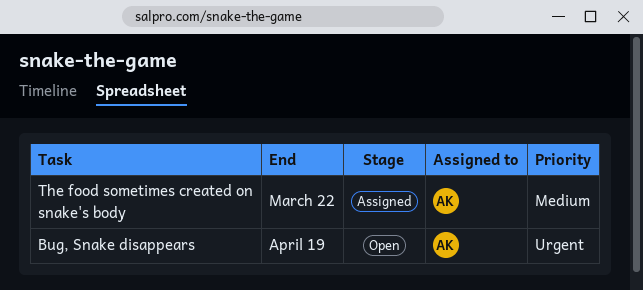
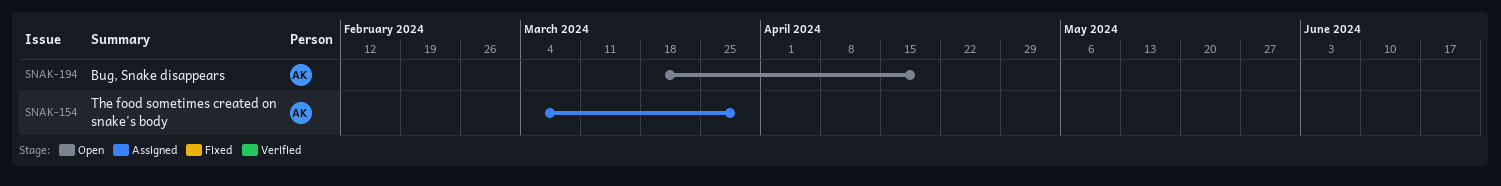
The food sometimes created on snake's body, due: Mar 22 -> Mar 29

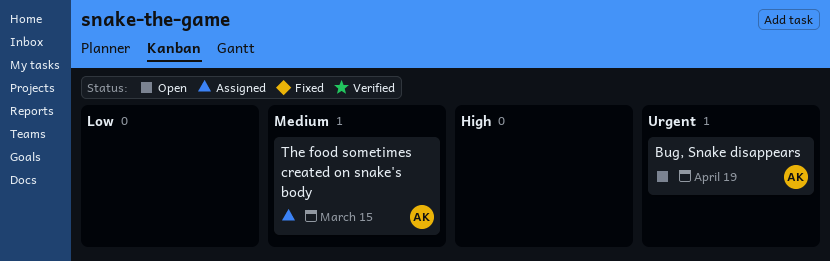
The food sometimes created on snake's body, due: Mar 29 -> Mar 15

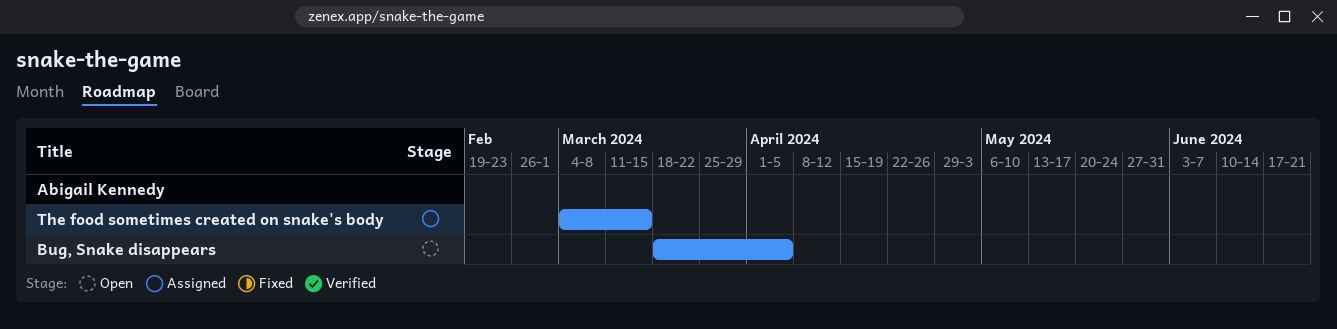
Bug, Snake disappears, due: Apr 19 -> Apr 5

